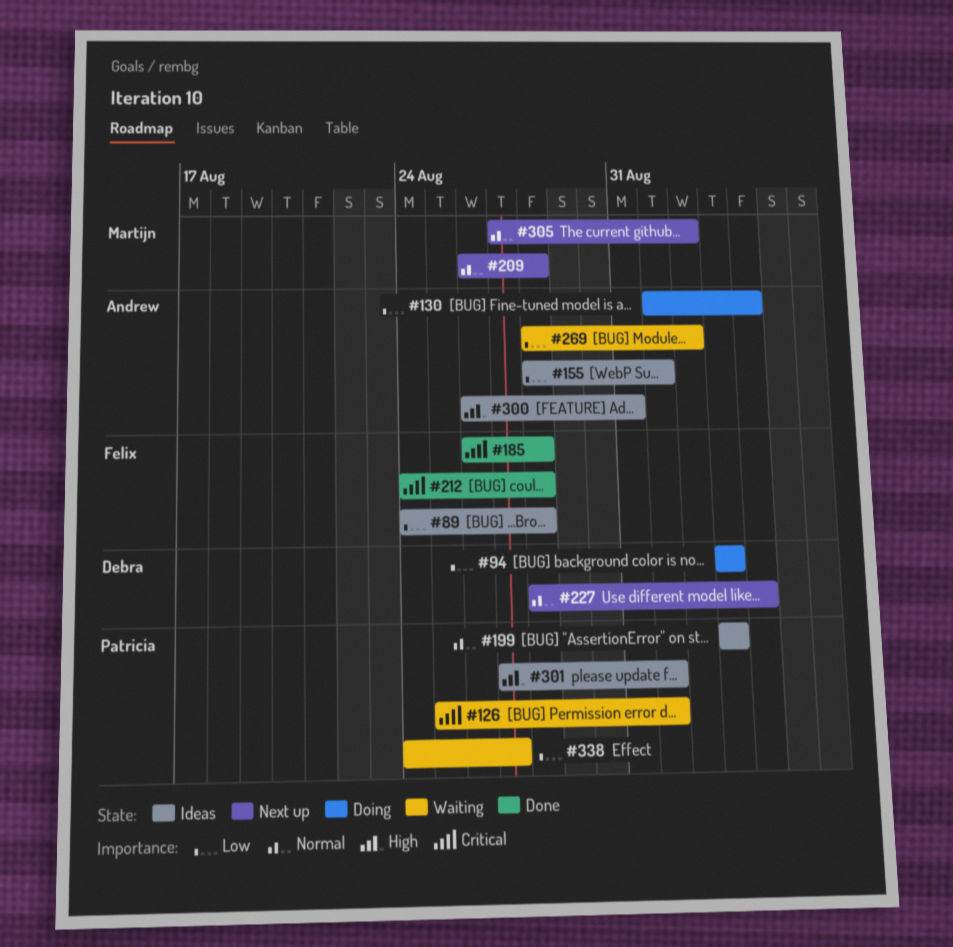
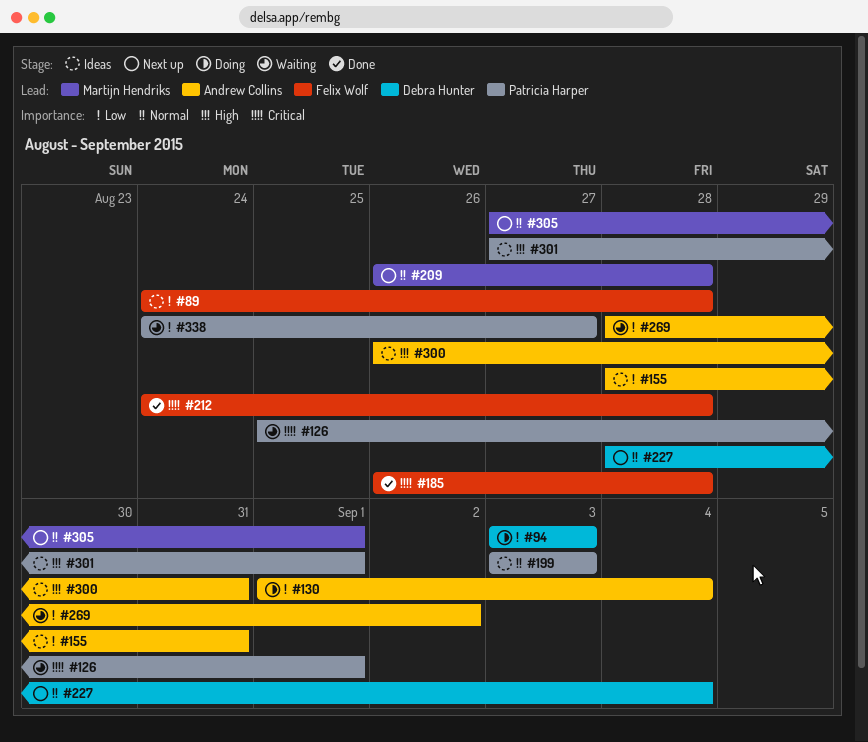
#155, due: Sep 1 -> Aug 31
#305, due: Sep 2 -> Sep 1

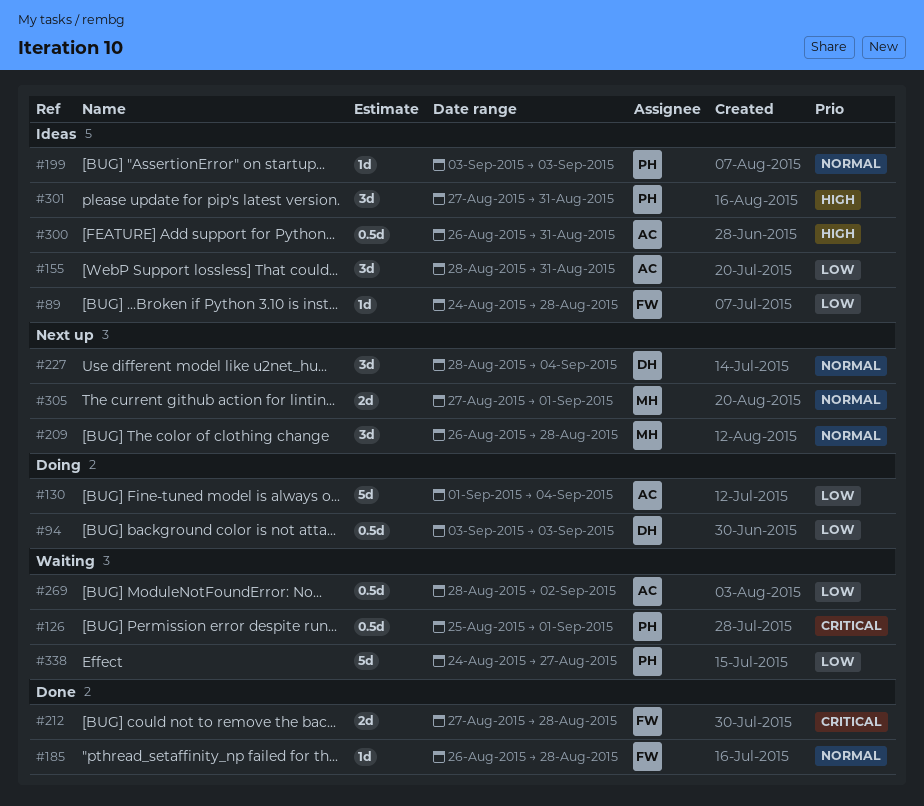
#185, priority: Critical -> Normal
#212, start: Aug 24 -> Aug 27
#301, due: Sep 1 -> Aug 31

